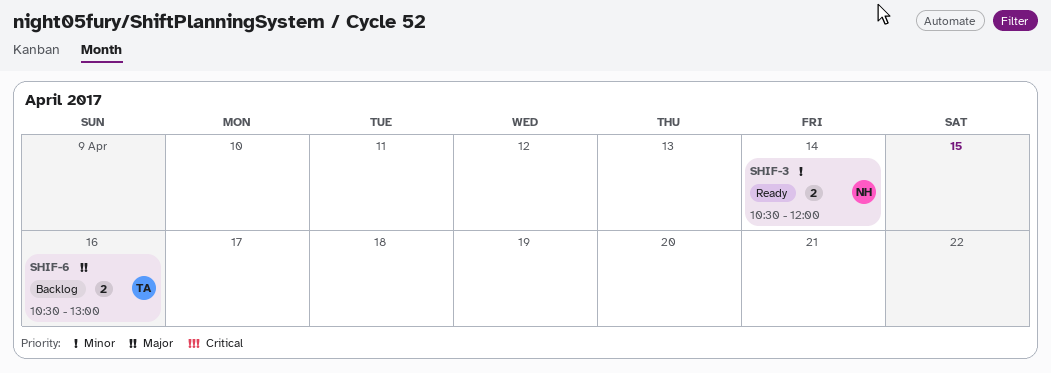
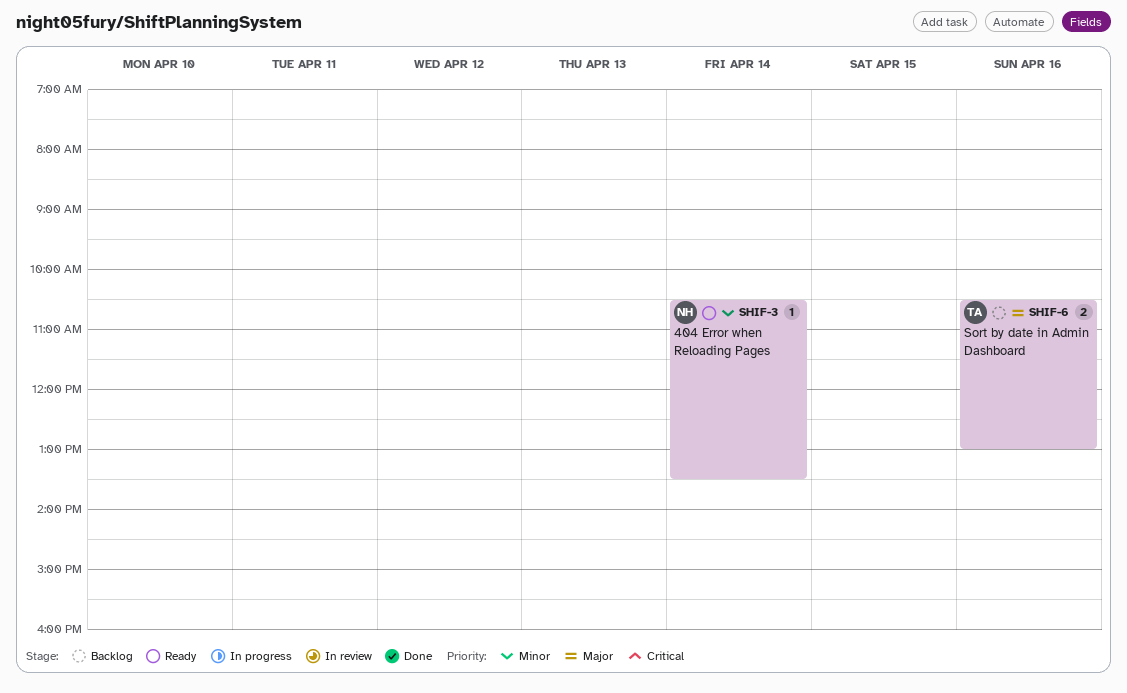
SHIF-3, estimate: 2 -> 1
SHIF-3, ends: 12:00 -> 13:30

